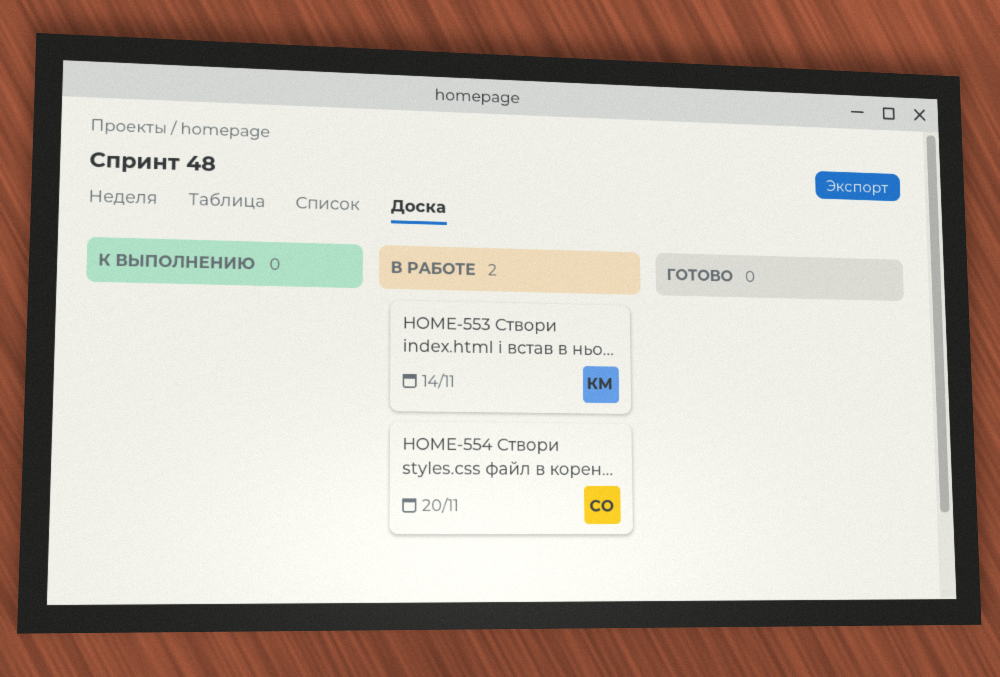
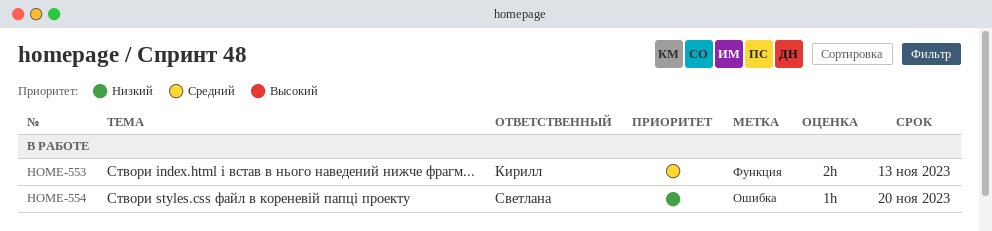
HOME-553, due: Nov 14 -> Nov 13

